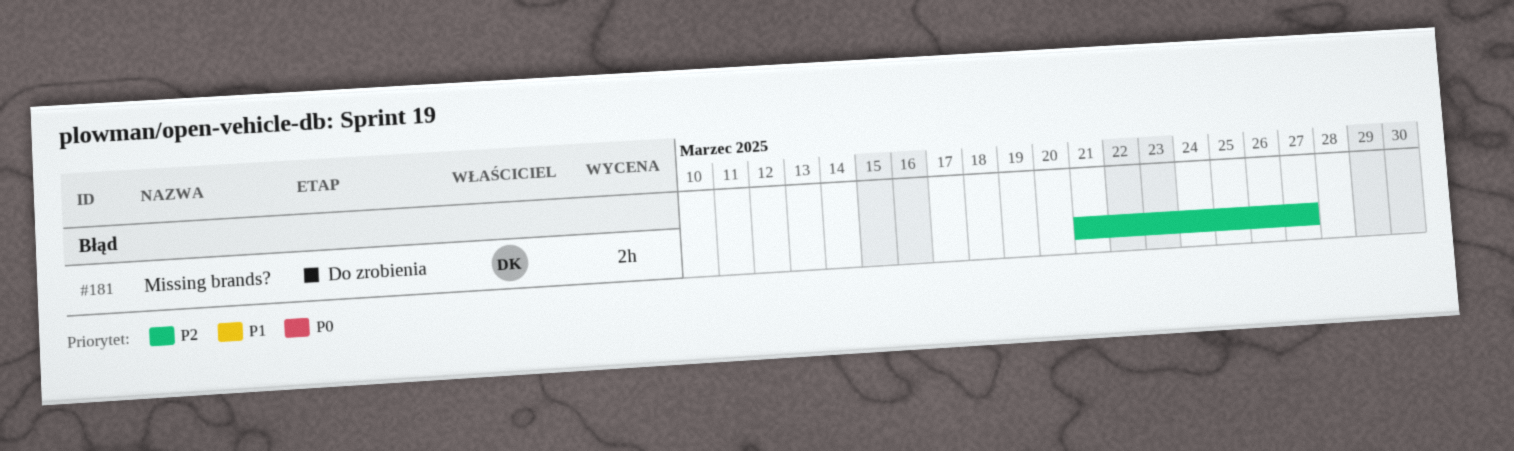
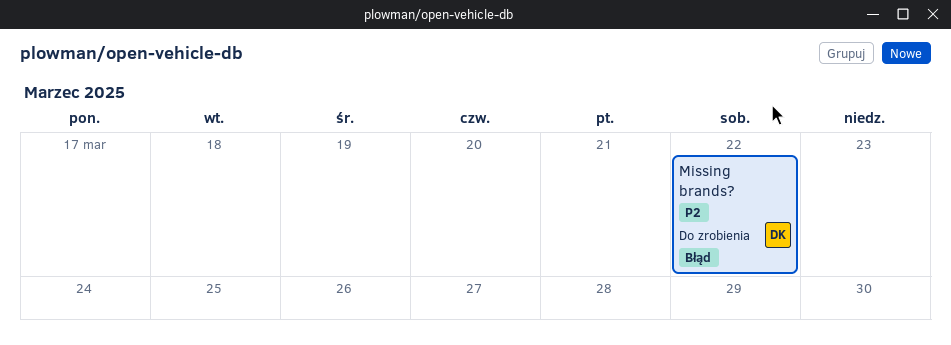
Missing brands?, due: Mar 27 -> Mar 22

